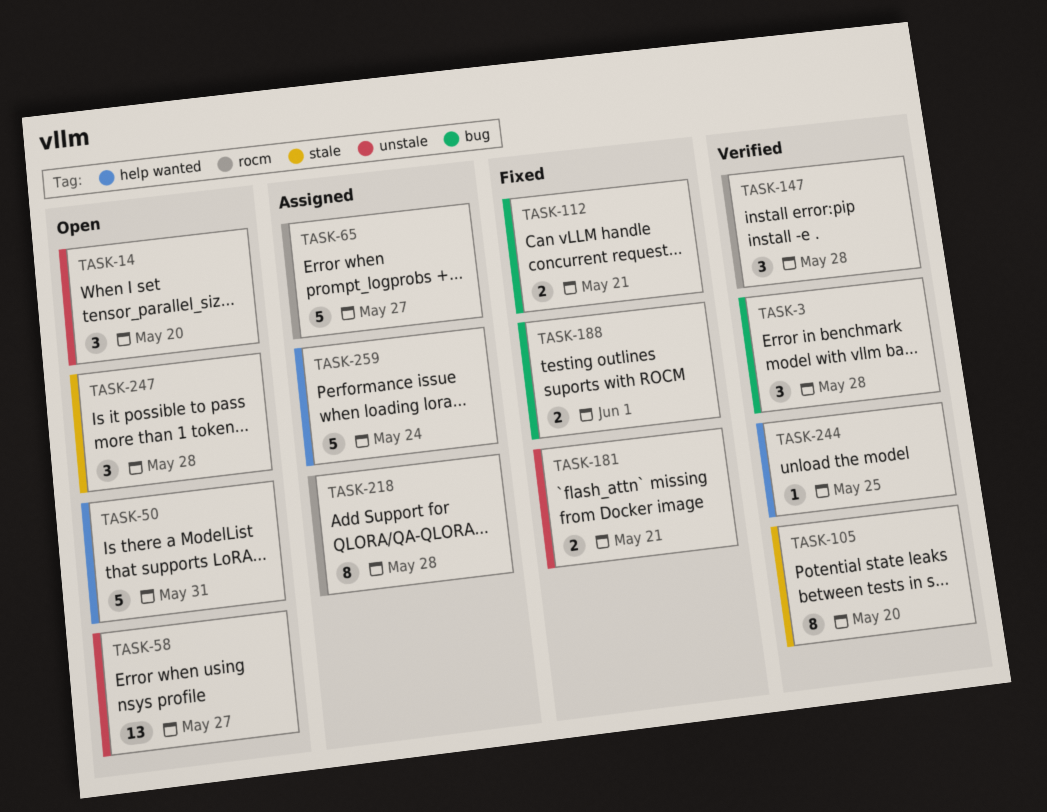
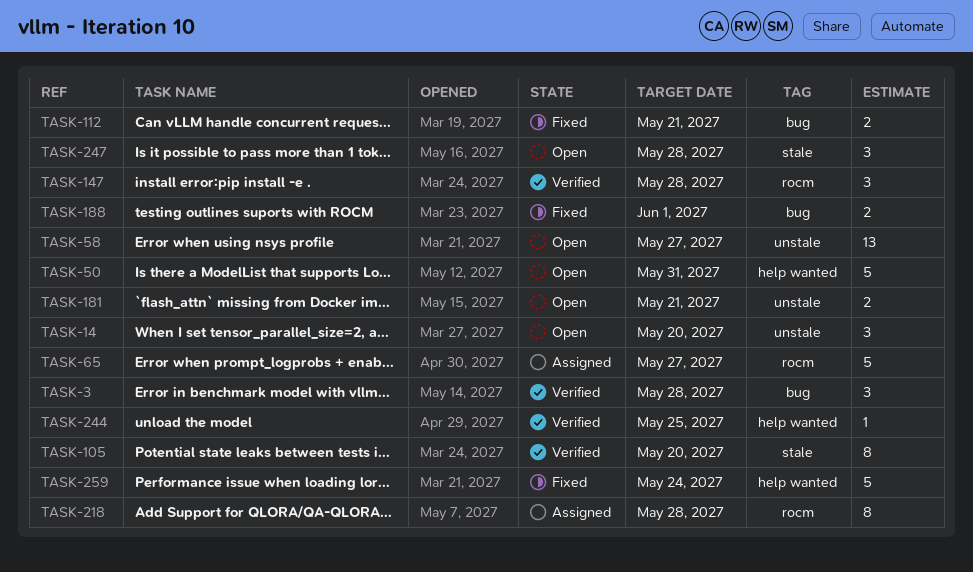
TASK-181, status: Fixed -> Open
TASK-259, status: Assigned -> Fixed

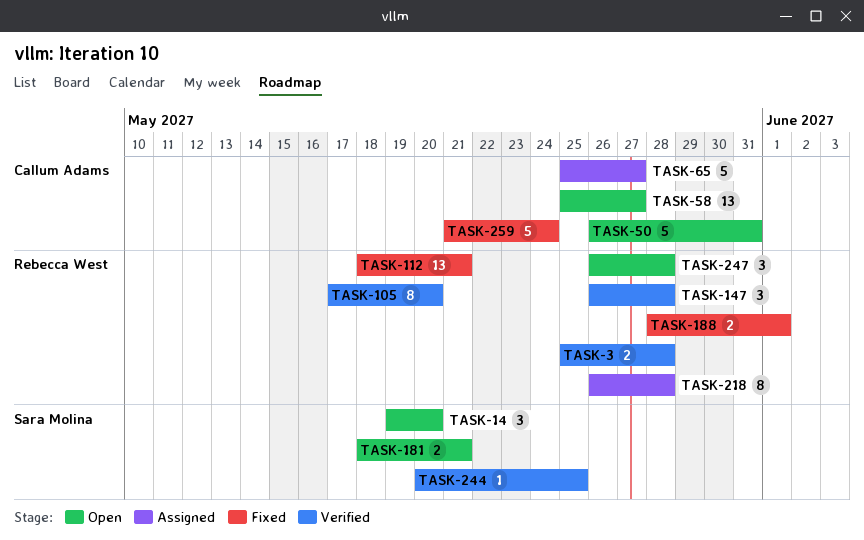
TASK-3, estimate: 3 -> 2
TASK-112, estimate: 2 -> 13

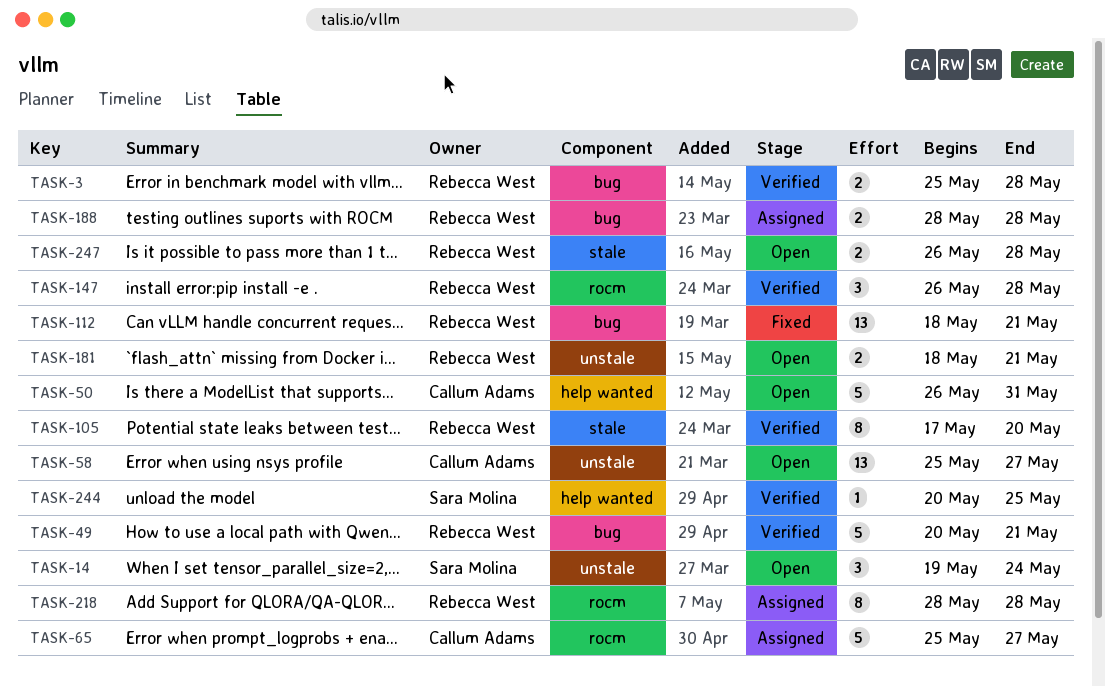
TASK-14, due: May 20 -> May 24
TASK-49: none -> present
TASK-181, owner: Sara Molina -> Rebecca West
TASK-188, status: Fixed -> Assigned
TASK-188, due: Jun 1 -> May 28
TASK-218, start: May 26 -> May 28
TASK-247, estimate: 3 -> 2
TASK-259: present -> none

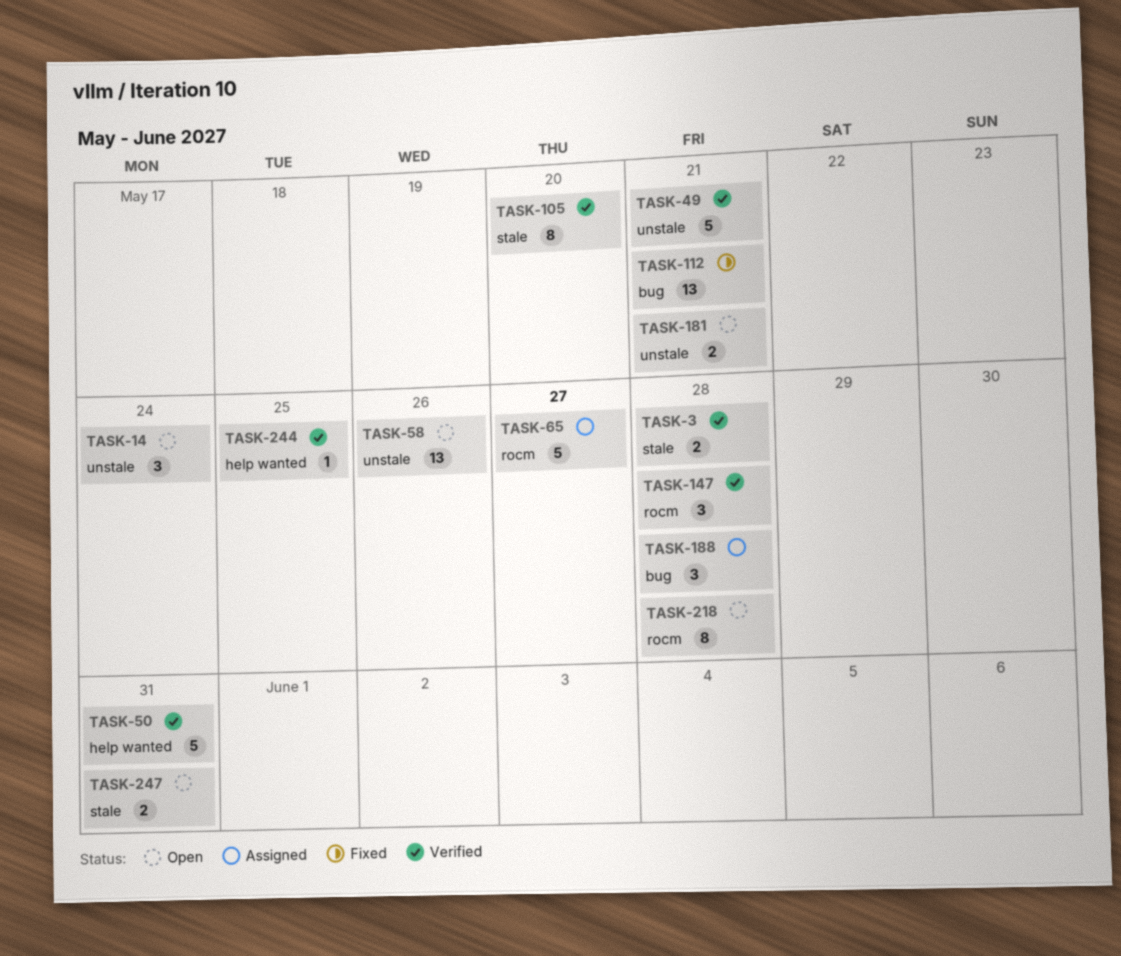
TASK-3, label: bug -> stale
TASK-49, label: bug -> unstale
TASK-50, status: Open -> Verified
TASK-58, due: May 27 -> May 26
TASK-188, estimate: 2 -> 3
TASK-218, status: Assigned -> Open
TASK-247, due: May 28 -> May 31

